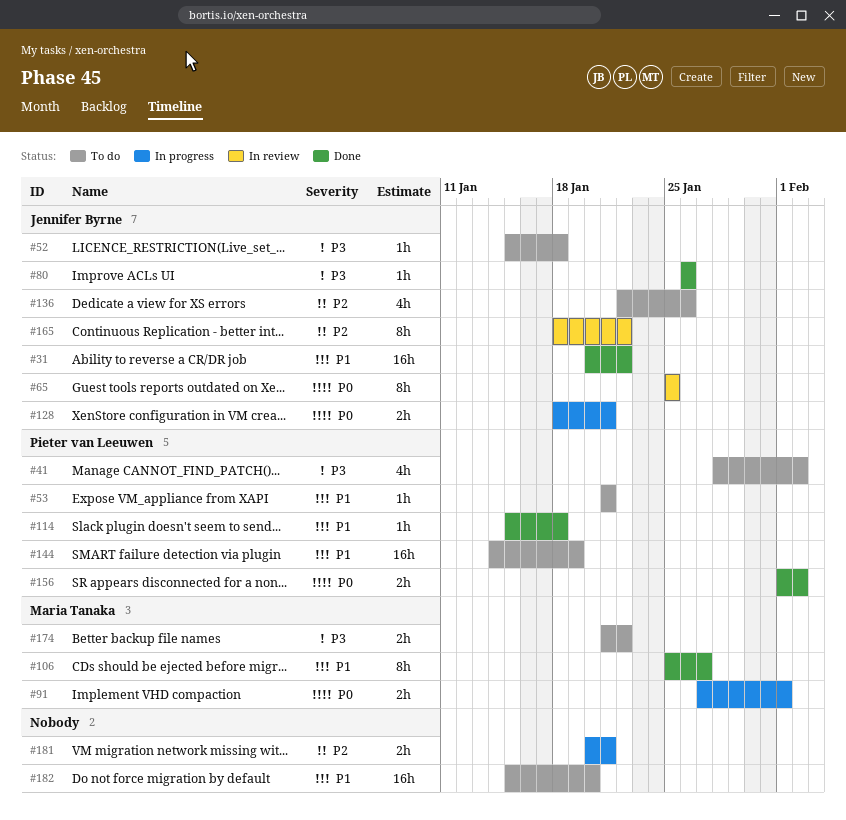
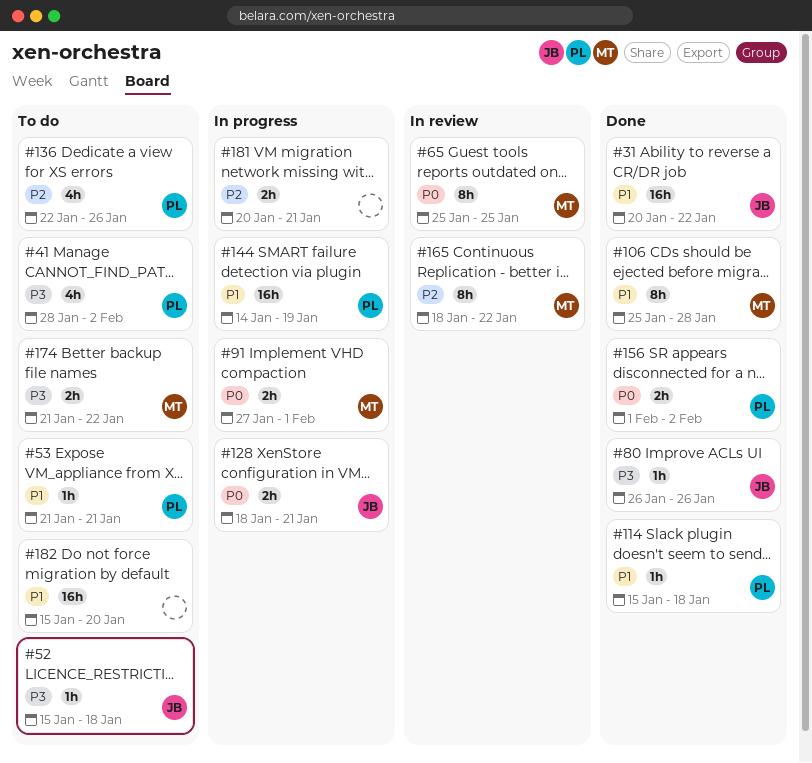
#65, owner: Jennifer Byrne -> Maria Tanaka
#106, due: Jan 27 -> Jan 28
#136, owner: Jennifer Byrne -> Pieter van Leeuwen
#144, status: To do -> In progress
#165, owner: Jennifer Byrne -> Maria Tanaka

